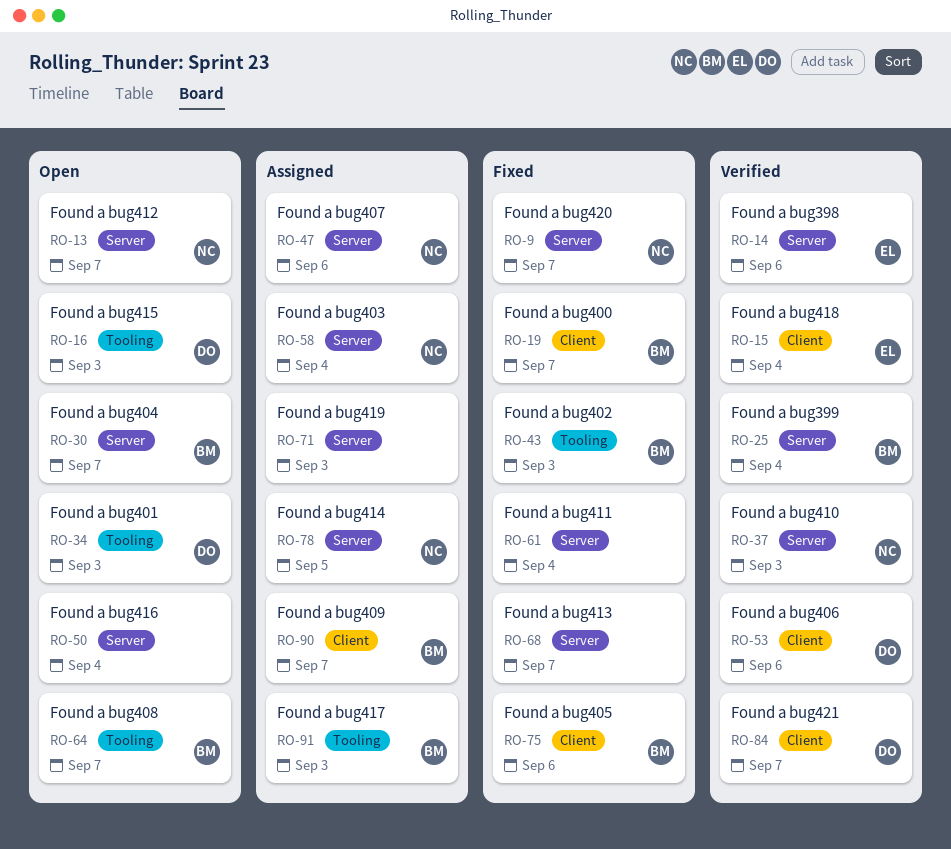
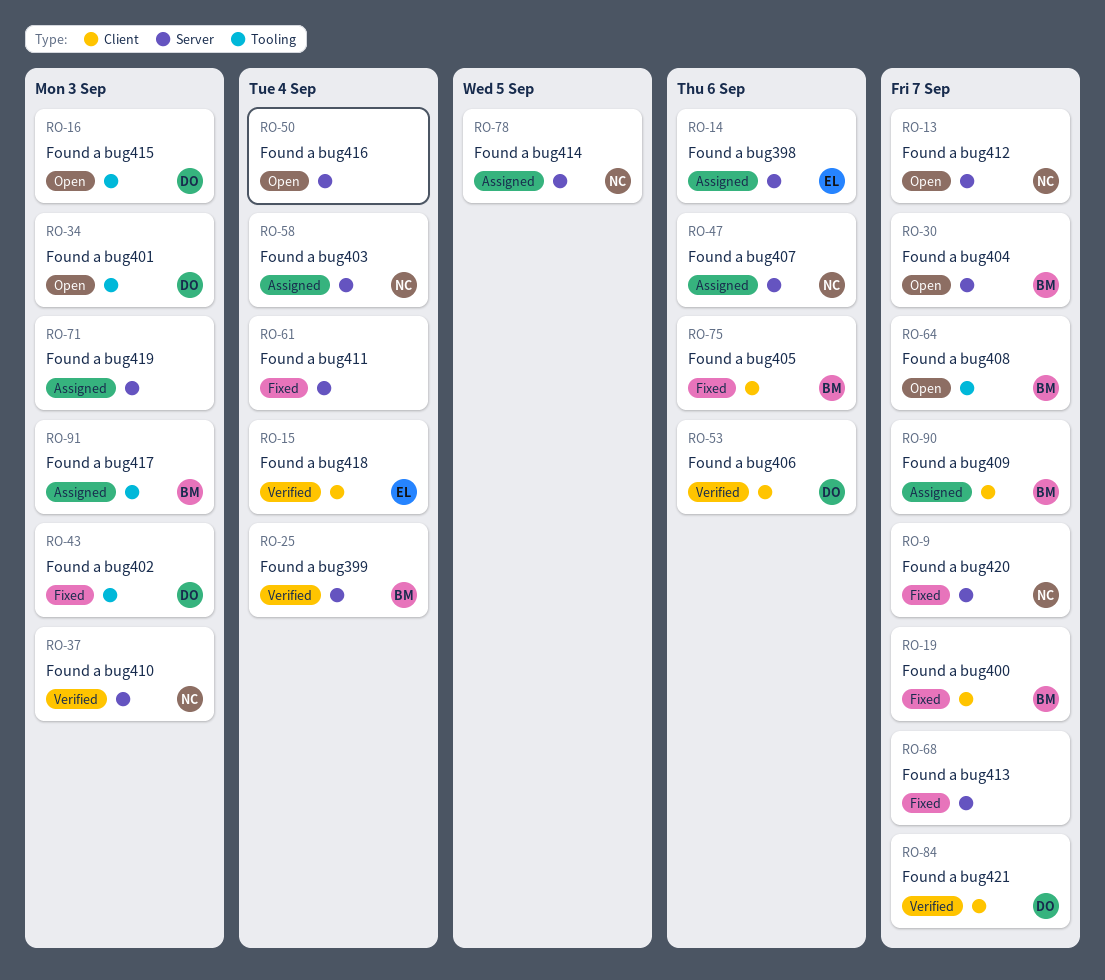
RO-14, status: Verified -> Assigned
RO-43, owner: BM -> DO

